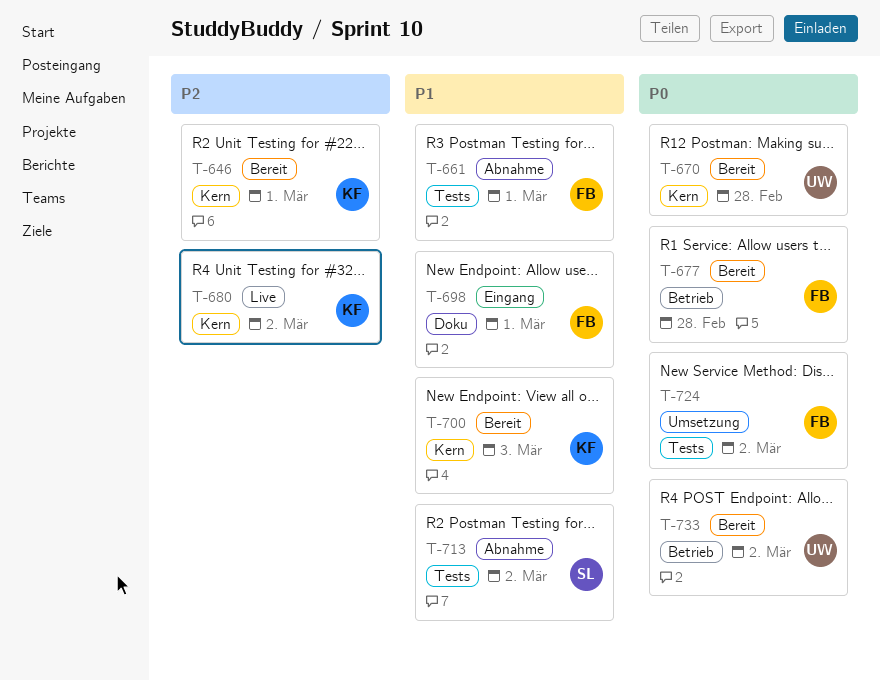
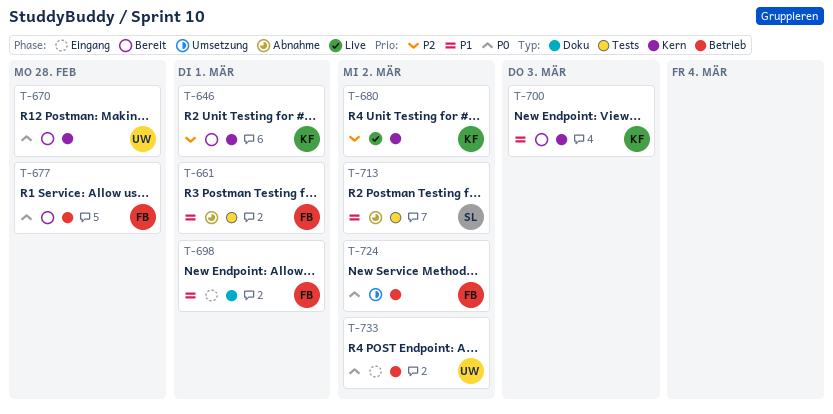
T-724, label: Tests -> Betrieb
T-733, status: Bereit -> Eingang

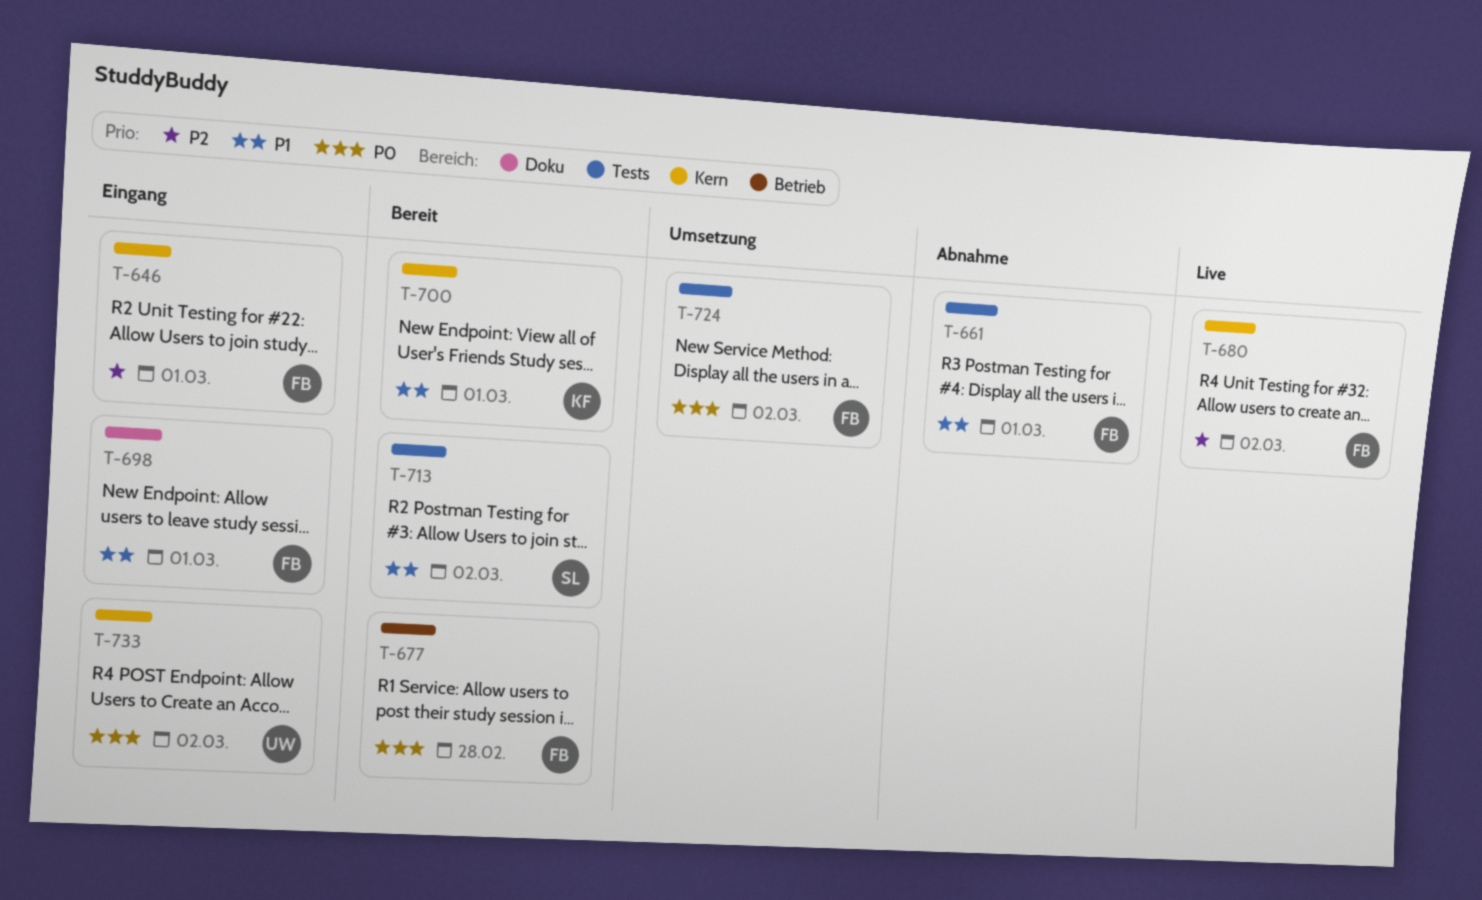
T-646, status: Bereit -> Eingang
T-646, owner: KF -> FB
T-670: present -> none
T-680, owner: KF -> FB
T-700, due: Mar 3 -> Mar 1
T-713, status: Abnahme -> Bereit
T-724, label: Betrieb -> Tests
T-733, label: Betrieb -> Kern

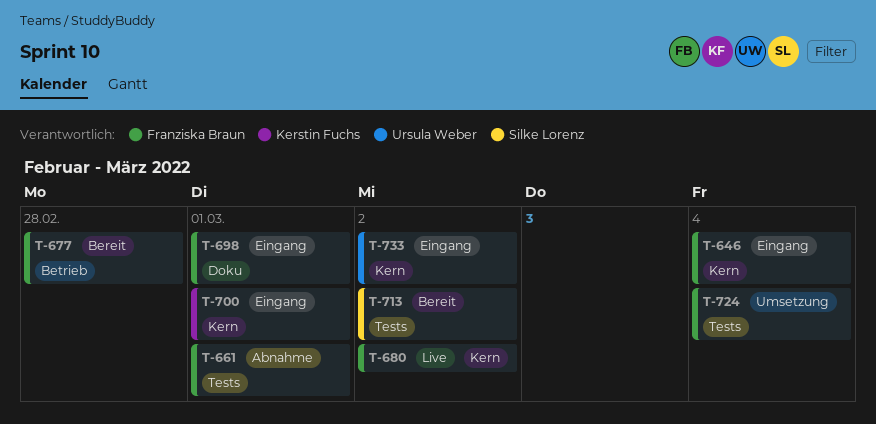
T-646, due: Mar 1 -> Mar 4
T-700, status: Bereit -> Eingang
T-724, due: Mar 2 -> Mar 4

